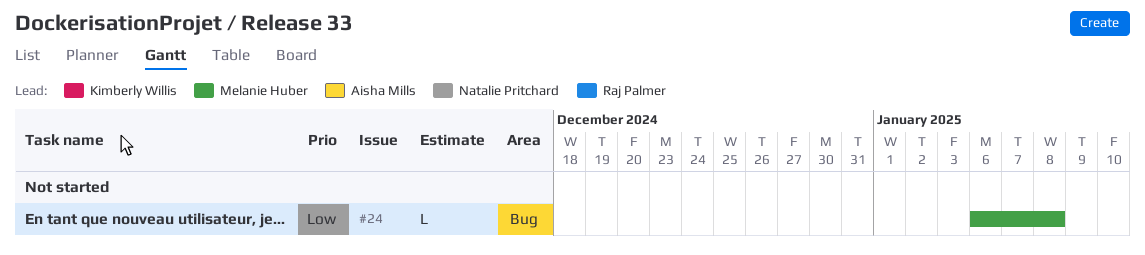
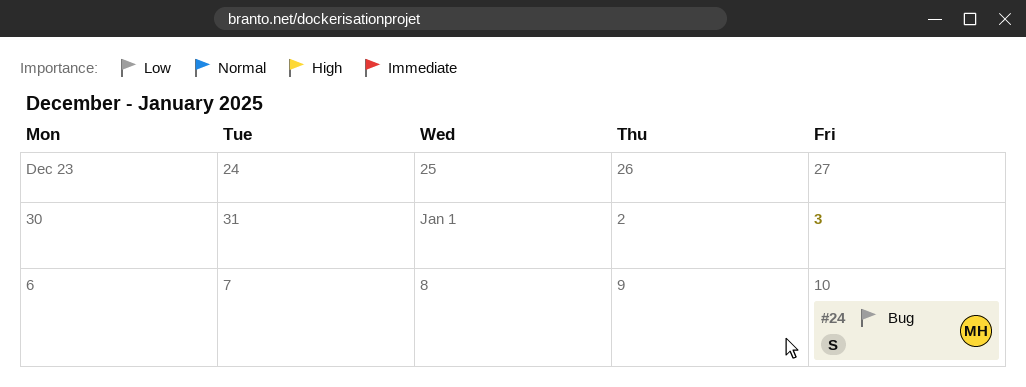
#24, estimate: L -> S
#24, due: Jan 8 -> Jan 10

